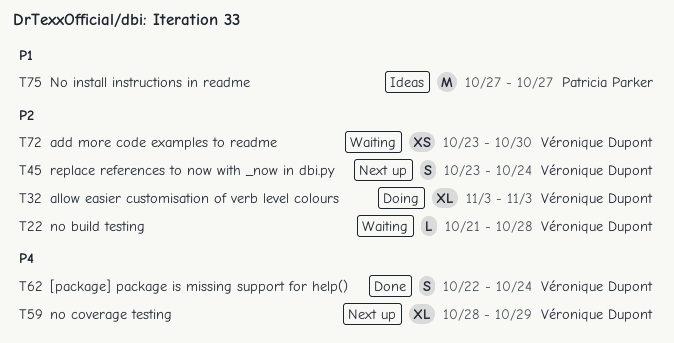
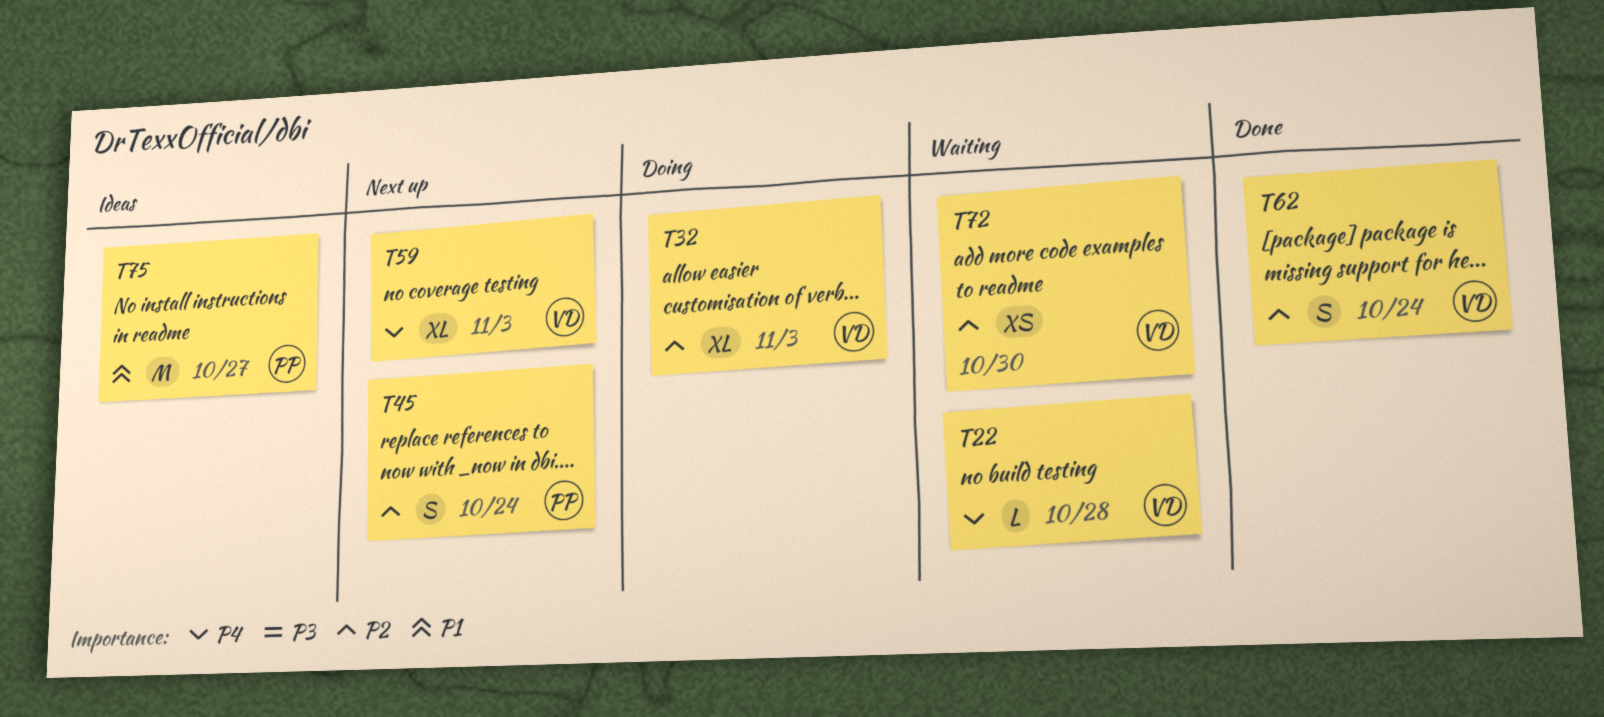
T22, priority: P2 -> P4
T45, owner: Véronique Dupont -> Patricia Parker
T59, due: Oct 29 -> Nov 3
T62, priority: P4 -> P2

